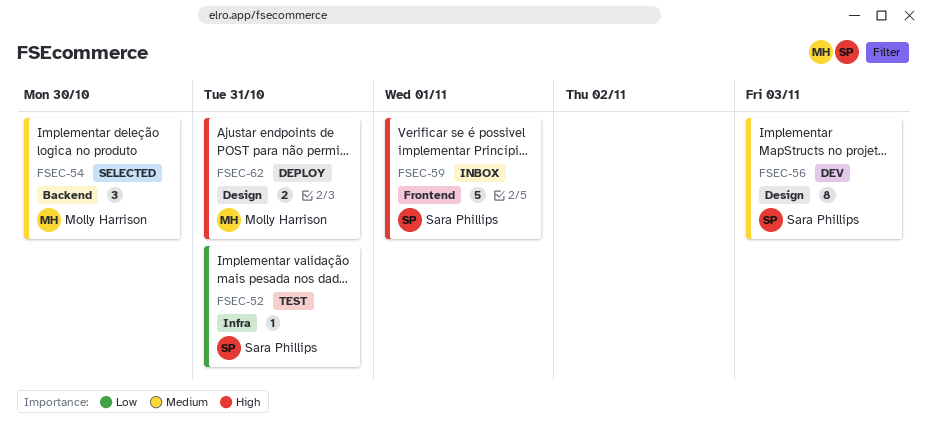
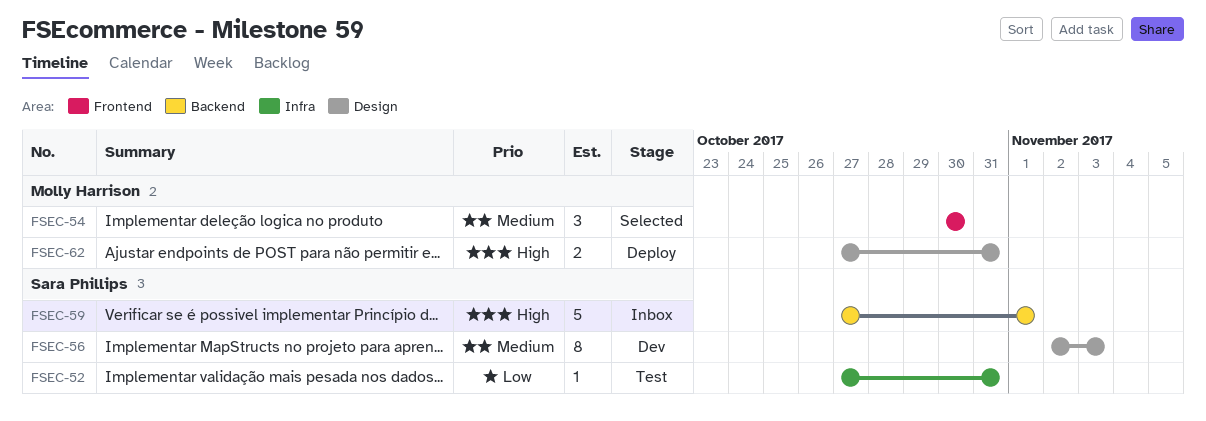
FSEC-54, label: Backend -> Frontend
FSEC-59, label: Frontend -> Backend

